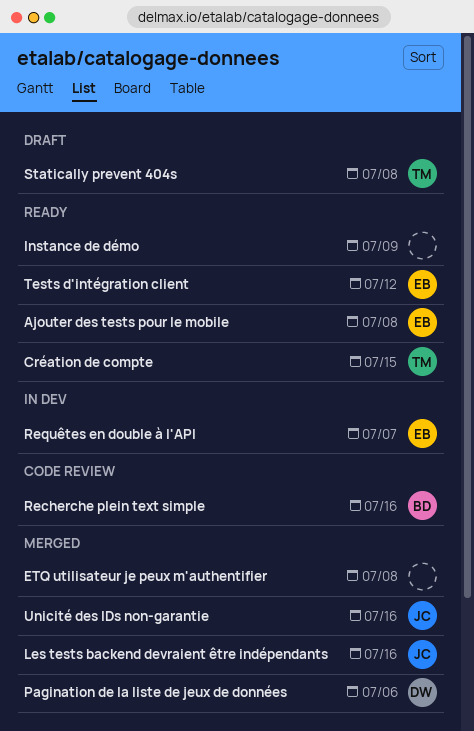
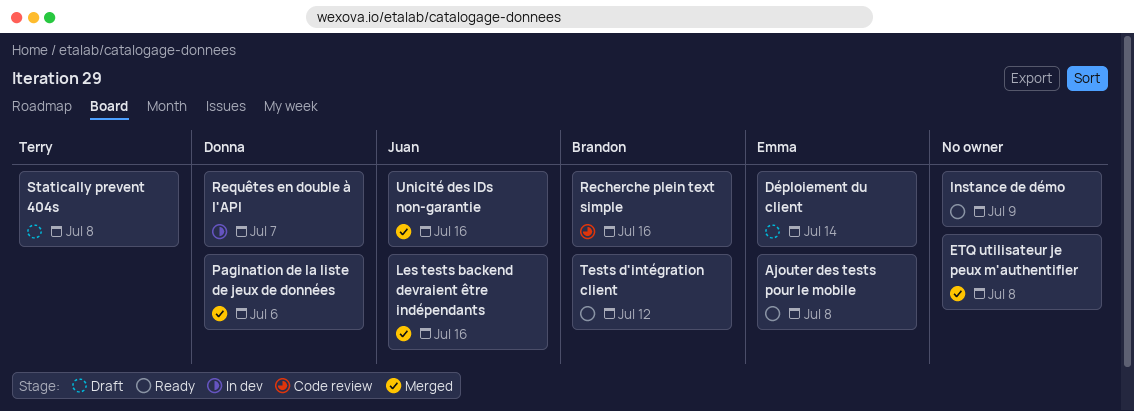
Création de compte: present -> none
Déploiement du client: none -> present
Requêtes en double à l'API, owner: Emma -> Donna
Tests d'intégration client, owner: Emma -> Brandon

